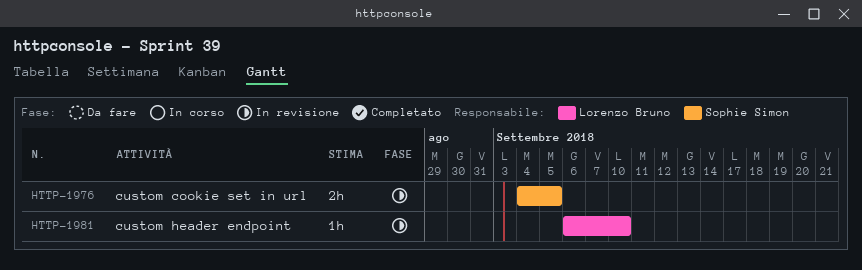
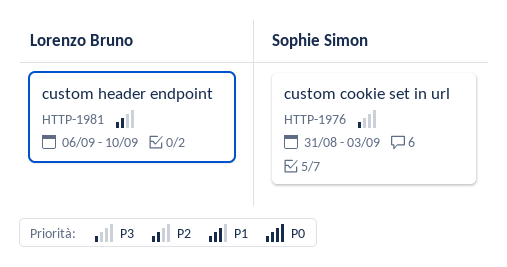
HTTP-1976, start: Sep 4 -> Aug 31
HTTP-1976, due: Sep 5 -> Sep 3

